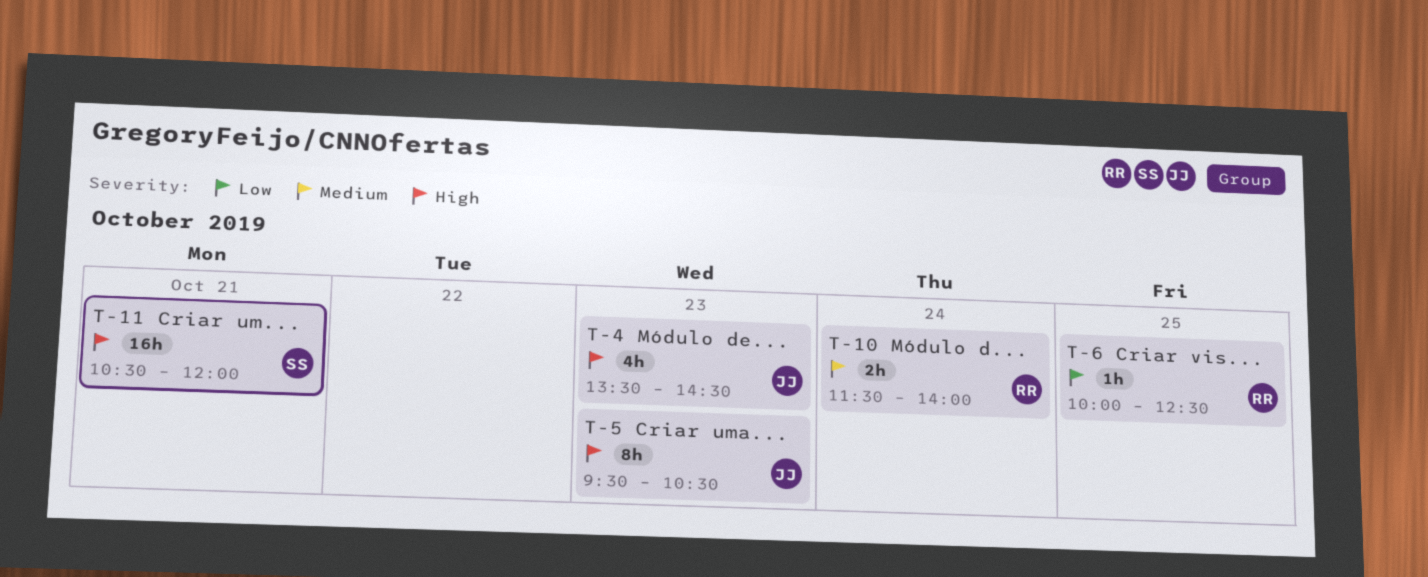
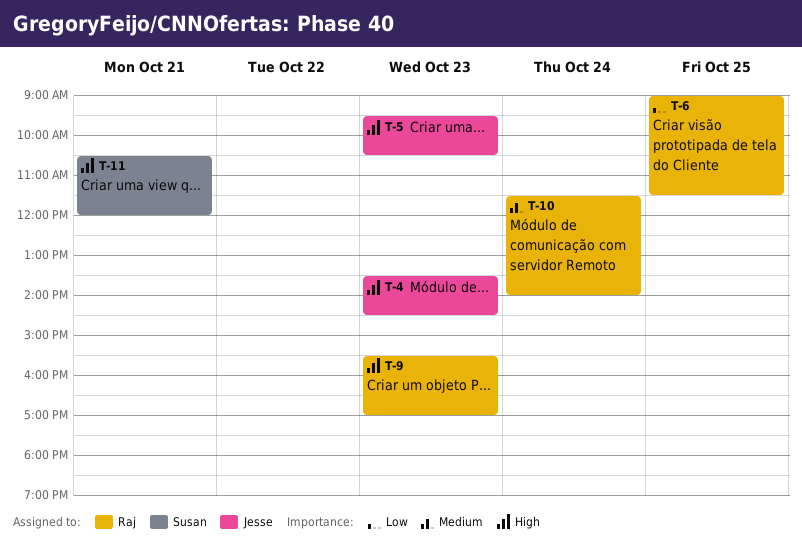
T-6, begins: 10:00 -> 09:00
T-6, ends: 12:30 -> 11:30
T-9: none -> present

